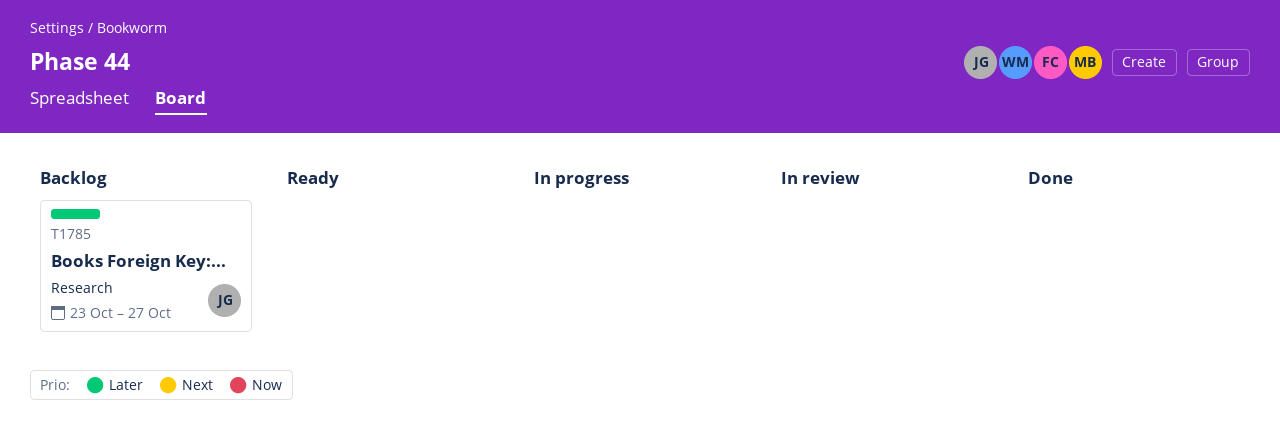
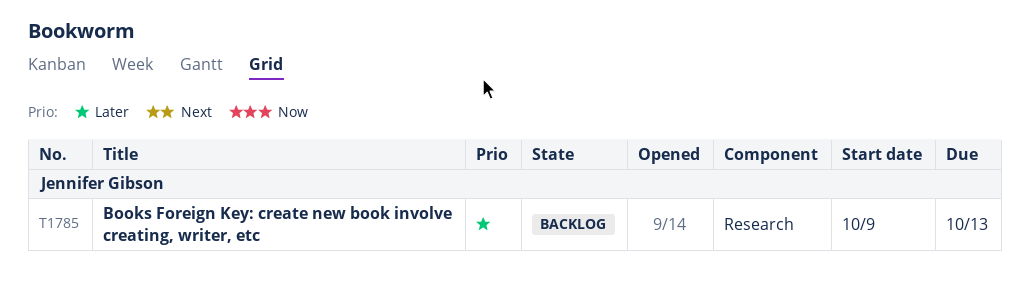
T1785, start: Oct 23 -> Oct 9
T1785, due: Oct 27 -> Oct 13

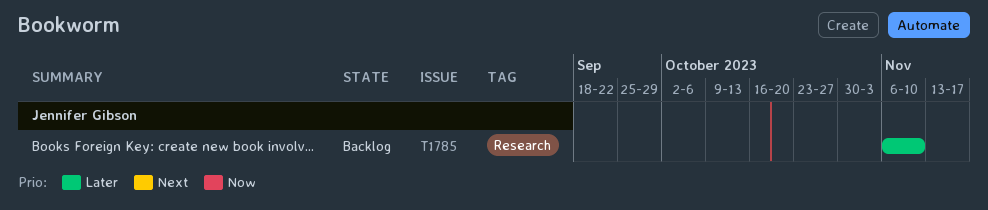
T1785, start: Oct 9 -> Nov 6
T1785, due: Oct 13 -> Nov 10

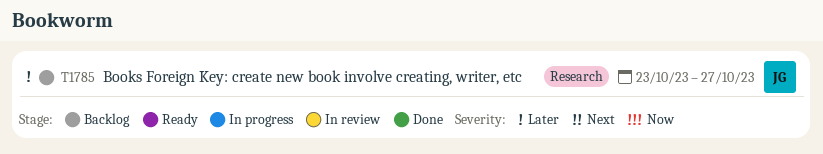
T1785, start: Nov 6 -> Oct 23
T1785, due: Nov 10 -> Oct 27

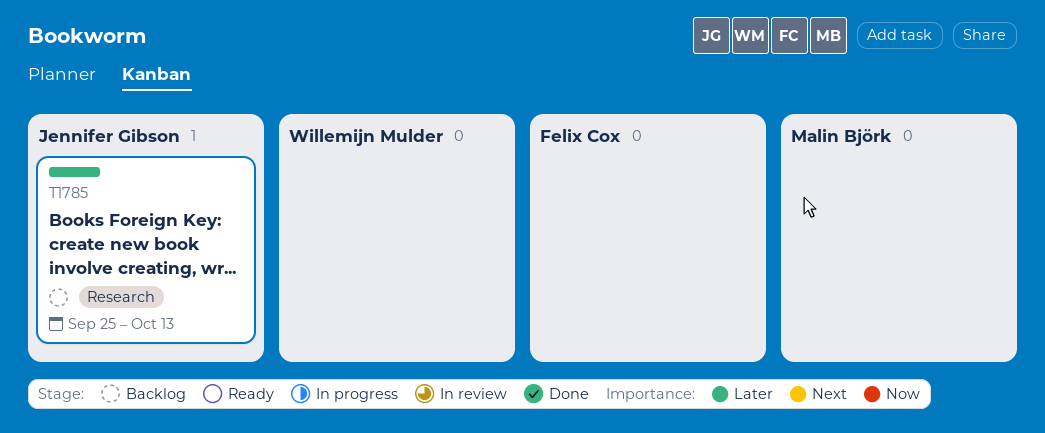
T1785, start: Oct 23 -> Sep 25
T1785, due: Oct 27 -> Oct 13

